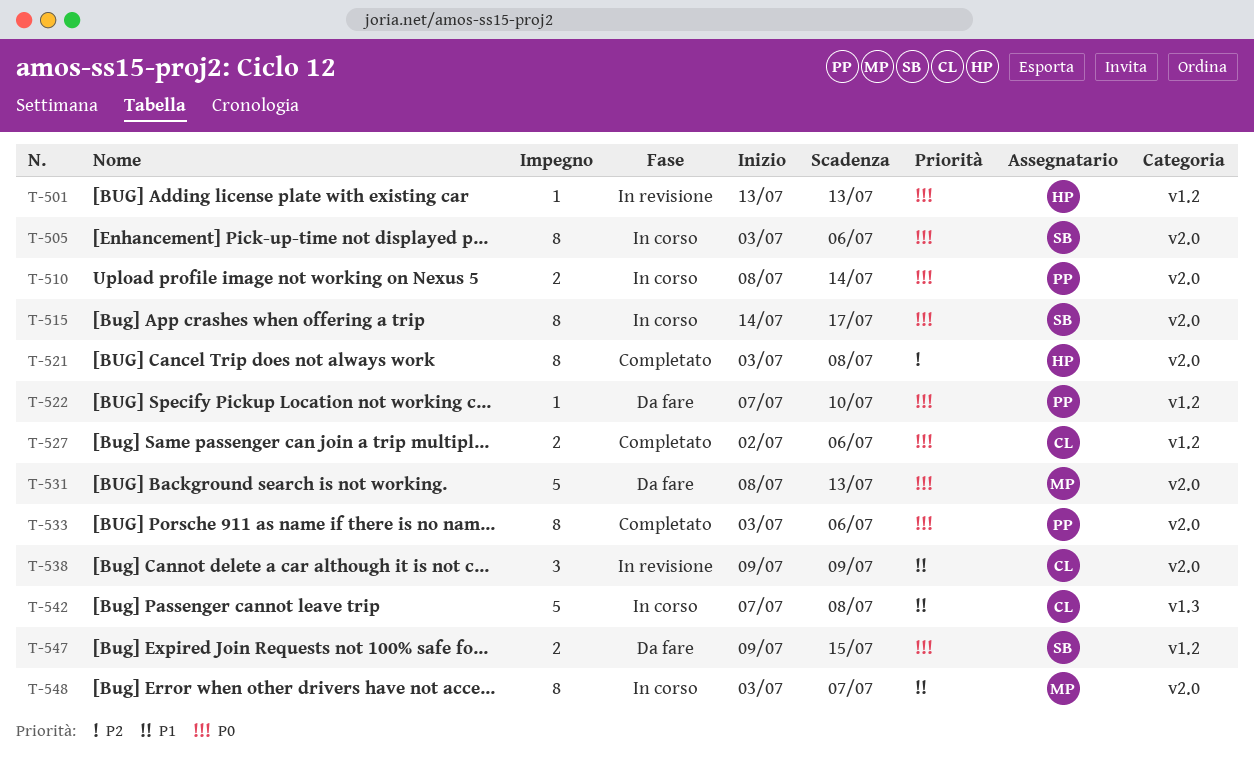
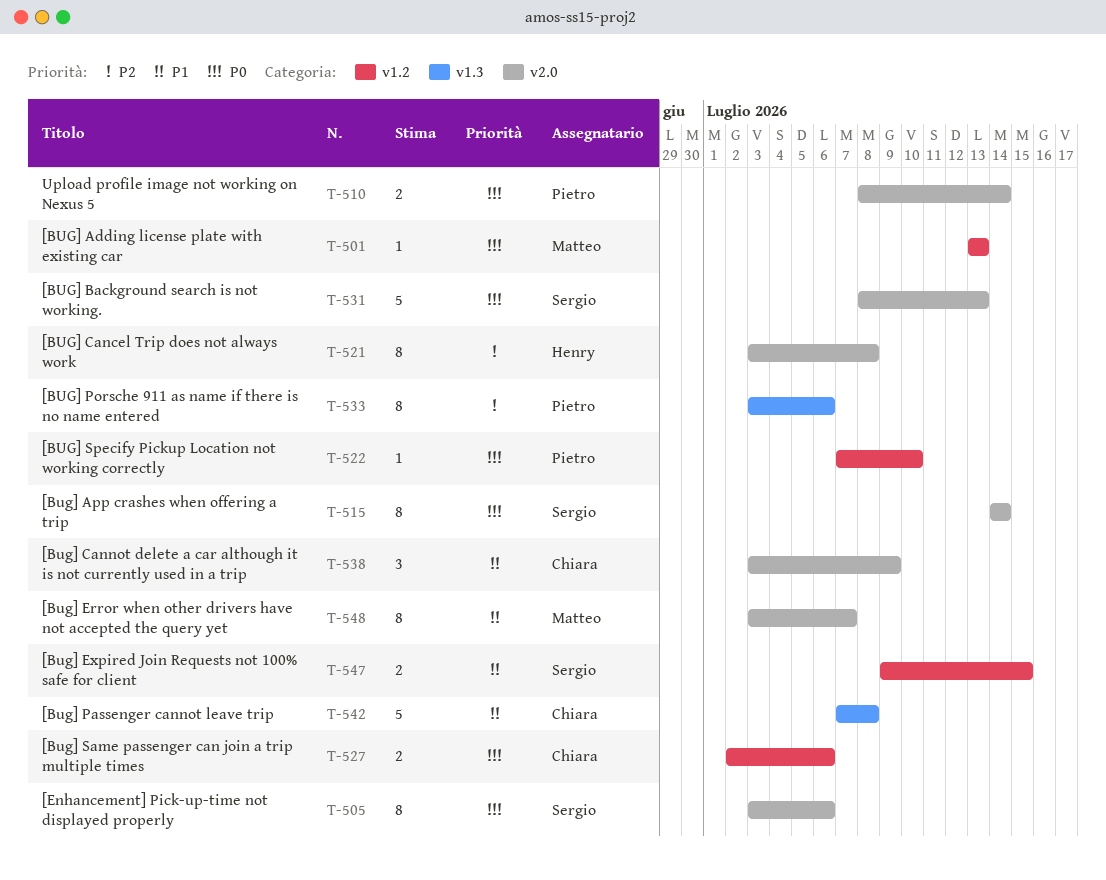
T-501, owner: Henry -> Matteo
T-515, due: Jul 17 -> Jul 14
T-531, owner: Matteo -> Sergio
T-533, priority: P0 -> P2
T-533, label: v2.0 -> v1.3
T-538, start: Jul 9 -> Jul 3
T-547, priority: P0 -> P1

